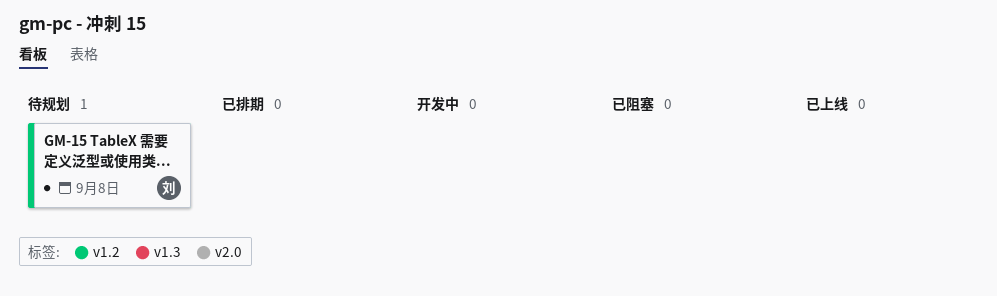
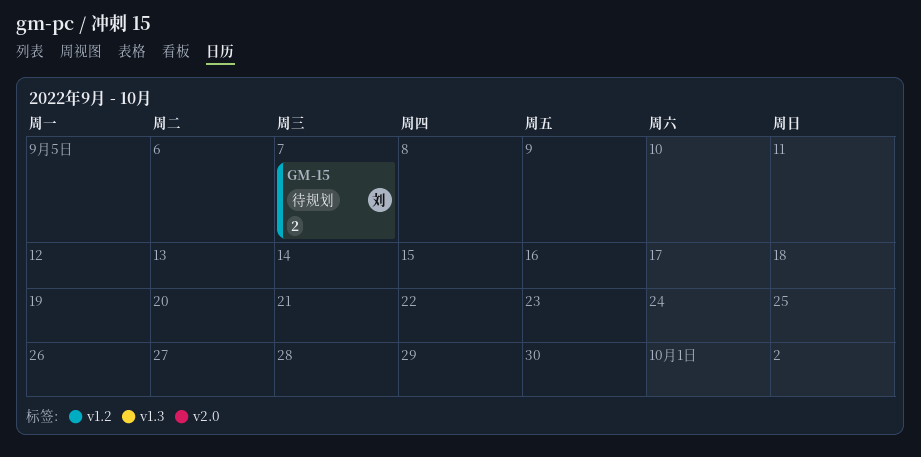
GM-15, estimate: 1 -> 2
GM-15, due: Sep 8 -> Sep 7

